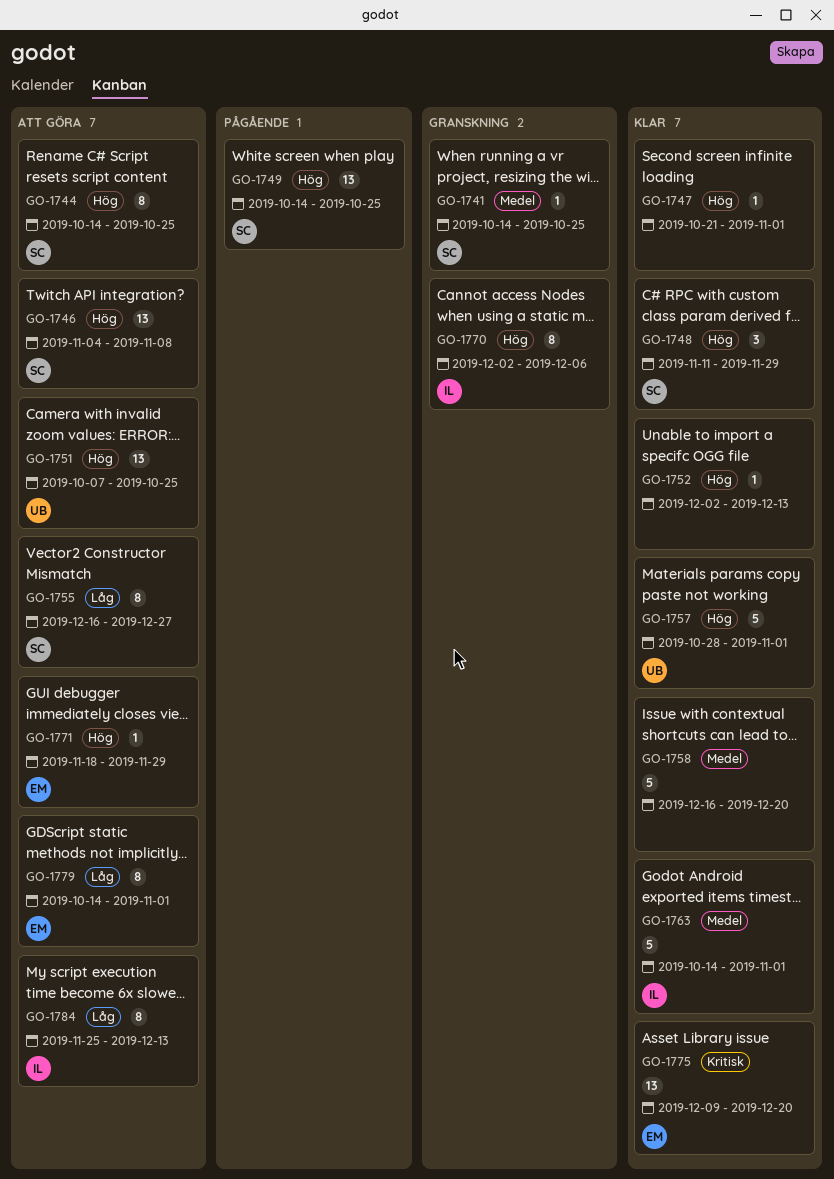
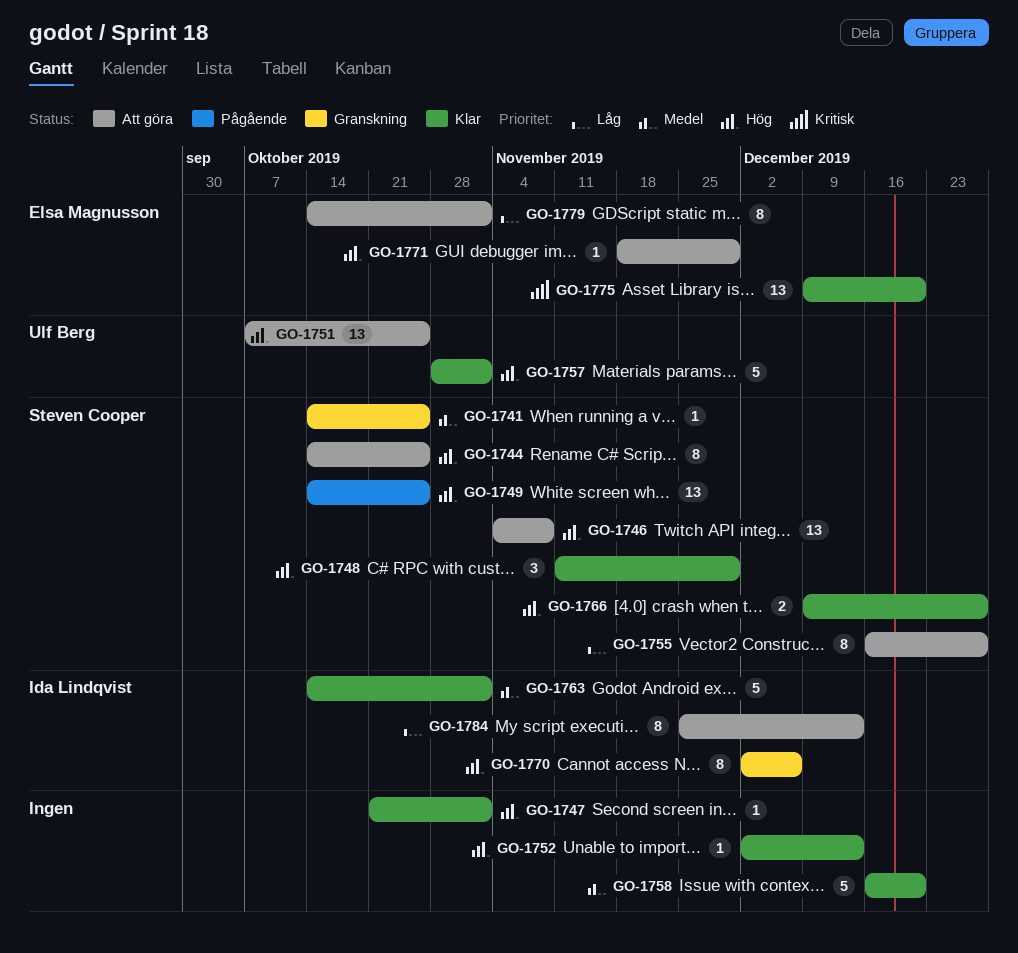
GO-1766: none -> present

